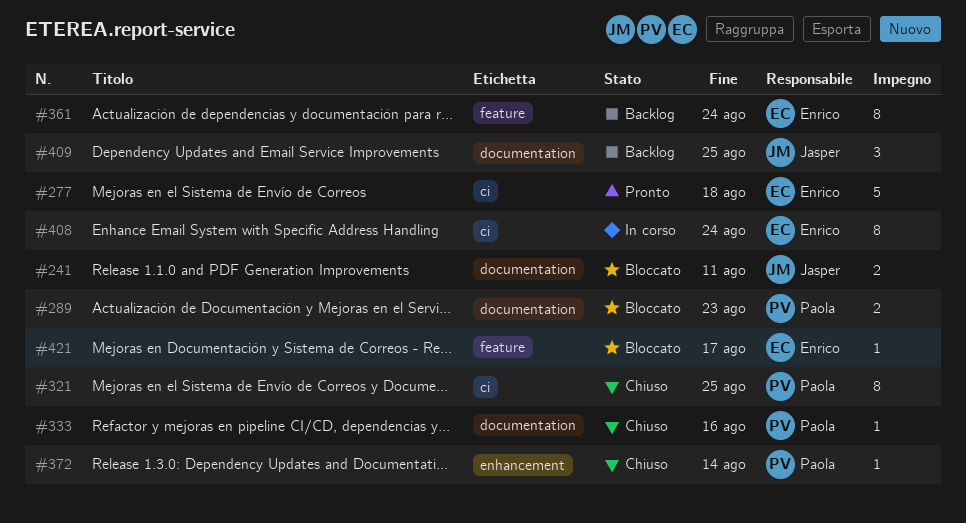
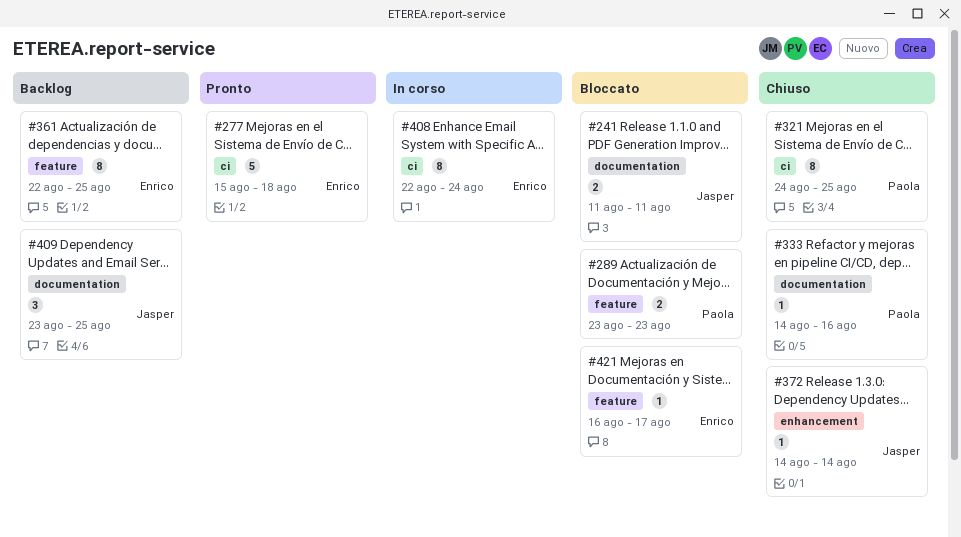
#289, label: documentation -> feature
#361, due: Aug 24 -> Aug 25
#372, owner: Paola -> Jasper

